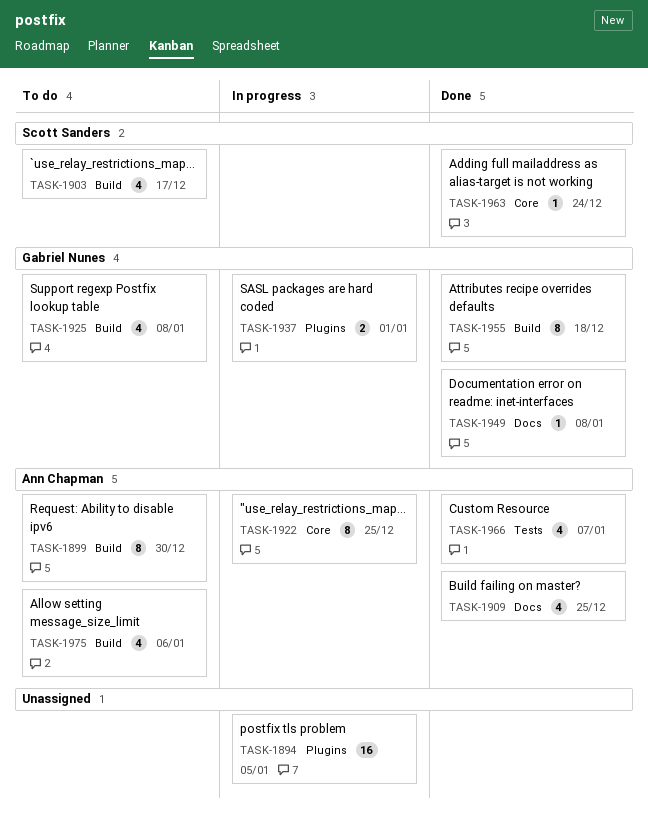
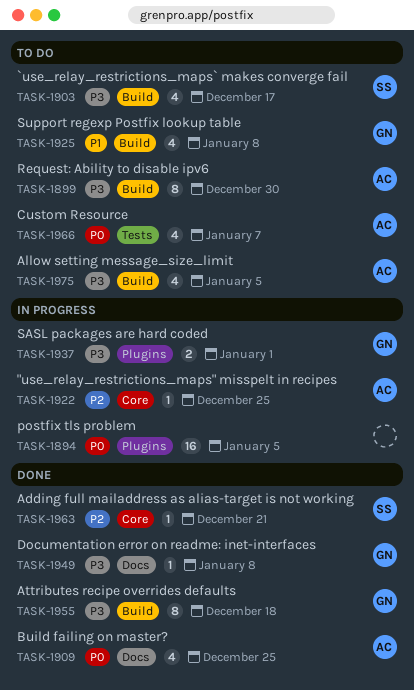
TASK-1922, estimate: 8 -> 1
TASK-1963, due: Dec 24 -> Dec 21
TASK-1966, status: Done -> To do
TASK-1975, due: Jan 6 -> Jan 5

